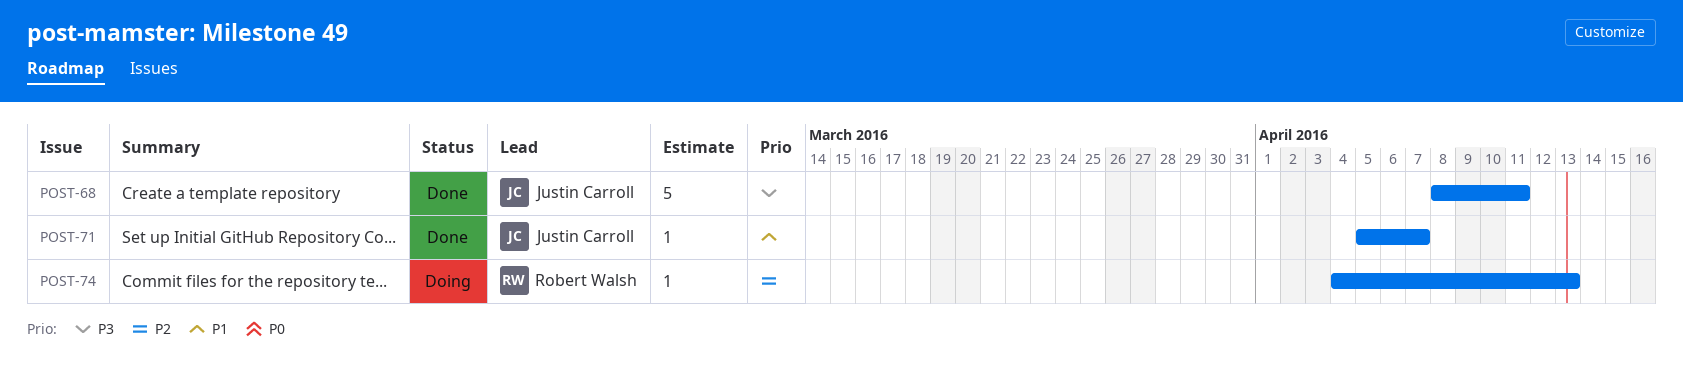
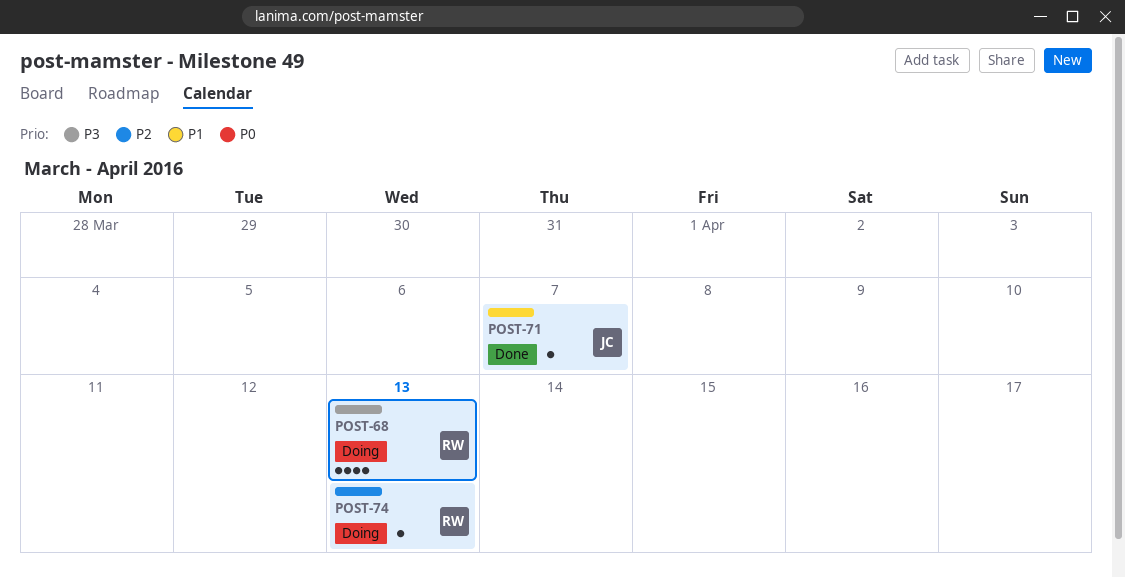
POST-68, status: Done -> Doing
POST-68, owner: Justin Carroll -> Robert Walsh
POST-68, estimate: 5 -> 4
POST-68, due: Apr 11 -> Apr 13

